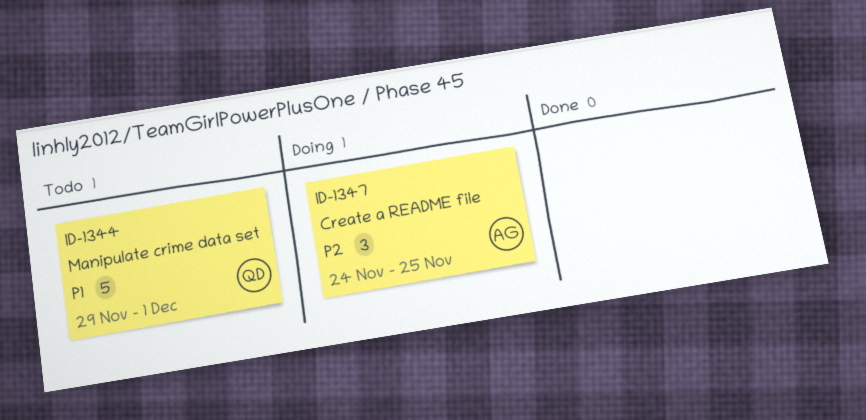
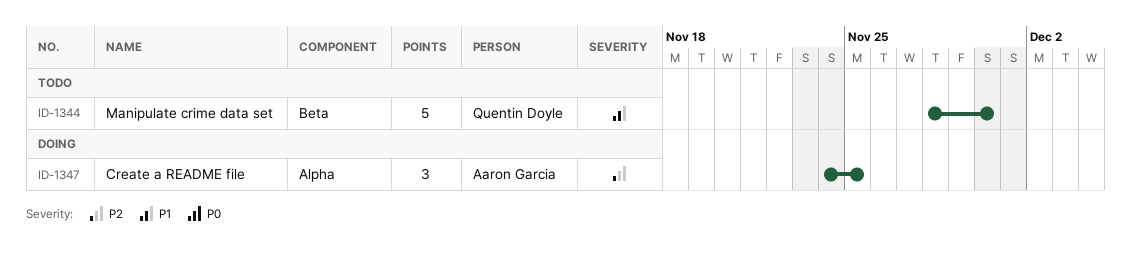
ID-1344, start: Nov 29 -> Nov 28
ID-1344, due: Dec 1 -> Nov 30

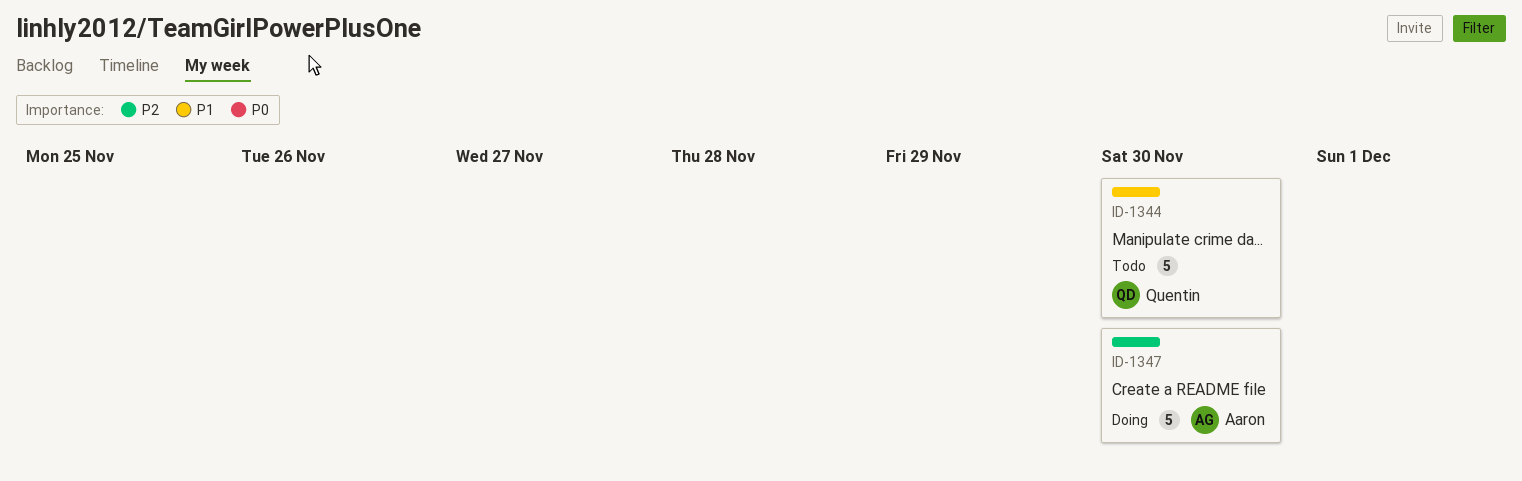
ID-1347, estimate: 3 -> 5
ID-1347, due: Nov 25 -> Nov 30

